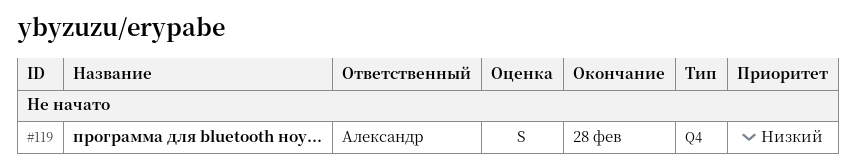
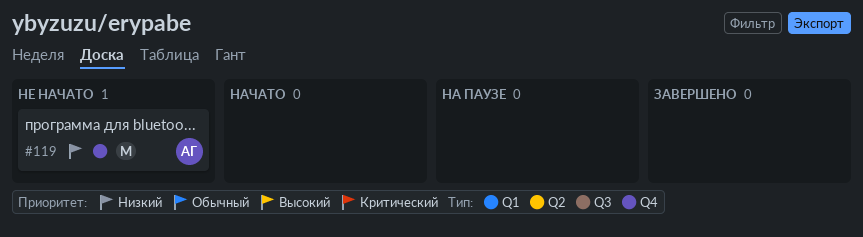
#119, estimate: S -> M

